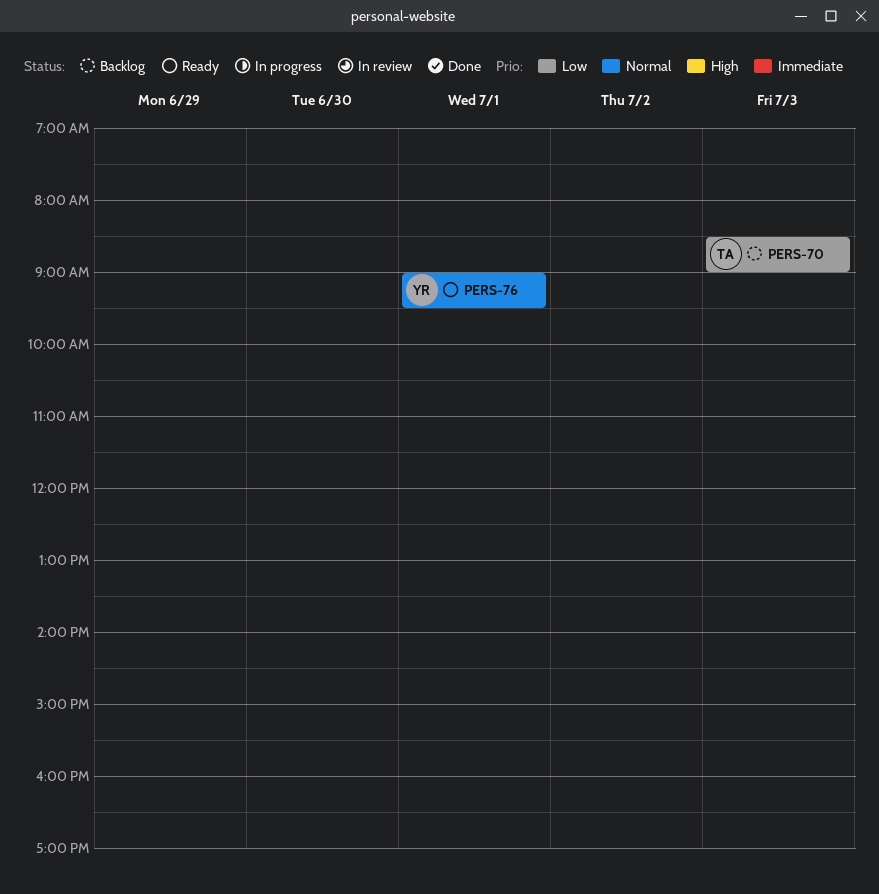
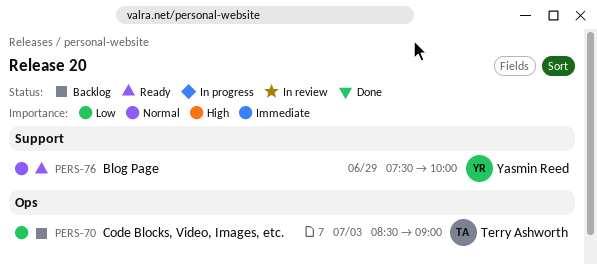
PERS-76, day: Jul 1 -> Jun 29
PERS-76, begins: 09:00 -> 07:30
PERS-76, ends: 09:30 -> 10:00

